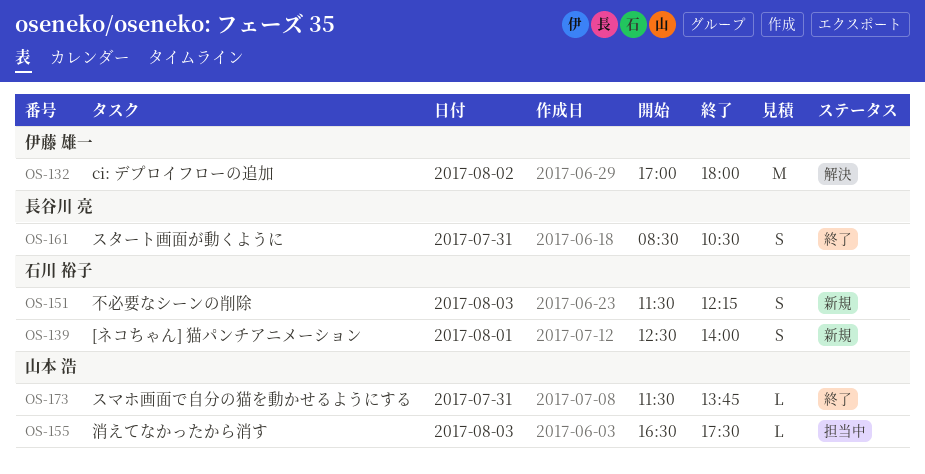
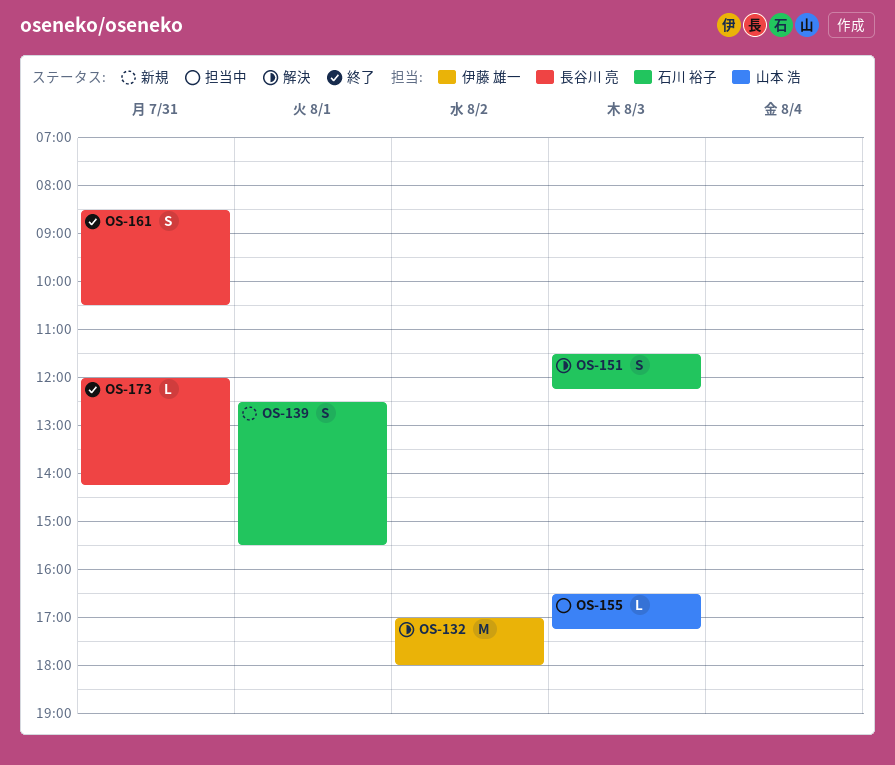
OS-139, ends: 14:00 -> 15:30
OS-151, status: 新規 -> 解決
OS-155, ends: 17:30 -> 17:15
OS-173, owner: 山本 浩 -> 長谷川 亮
OS-173, begins: 11:30 -> 12:00
OS-173, ends: 13:45 -> 14:15

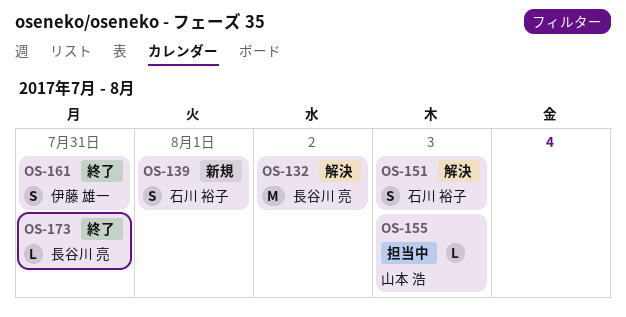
OS-132, owner: 伊藤 雄一 -> 長谷川 亮
OS-161, owner: 長谷川 亮 -> 伊藤 雄一

